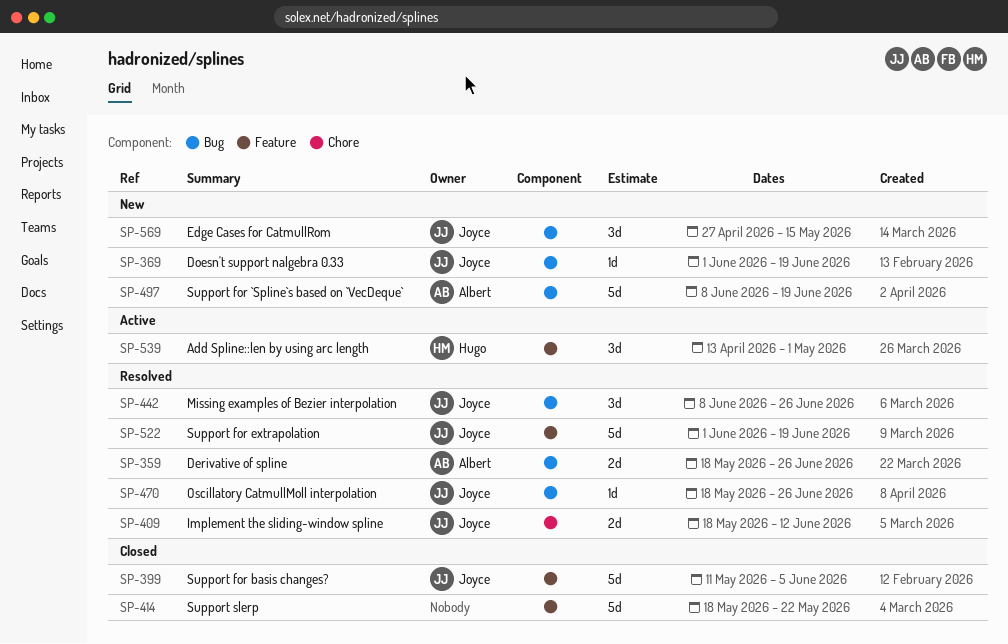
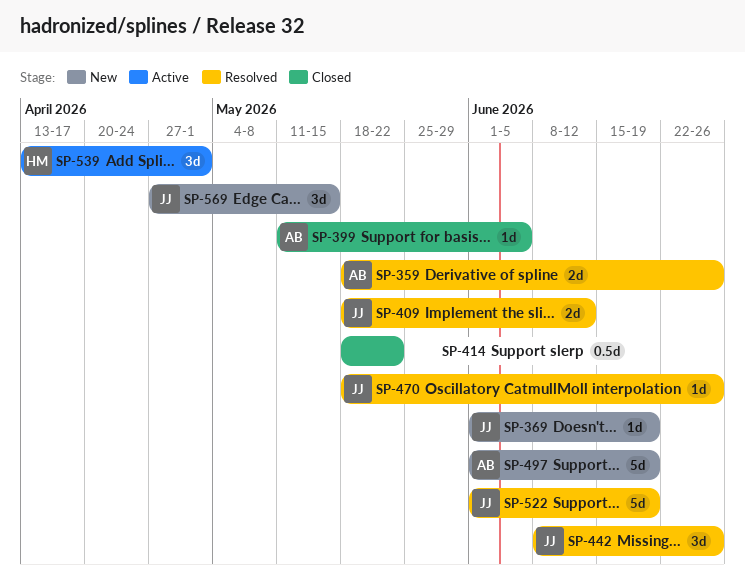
SP-399, owner: Joyce -> Albert
SP-399, estimate: 5d -> 1d
SP-414, estimate: 5d -> 0.5d
SP-497, start: Jun 8 -> Jun 1

